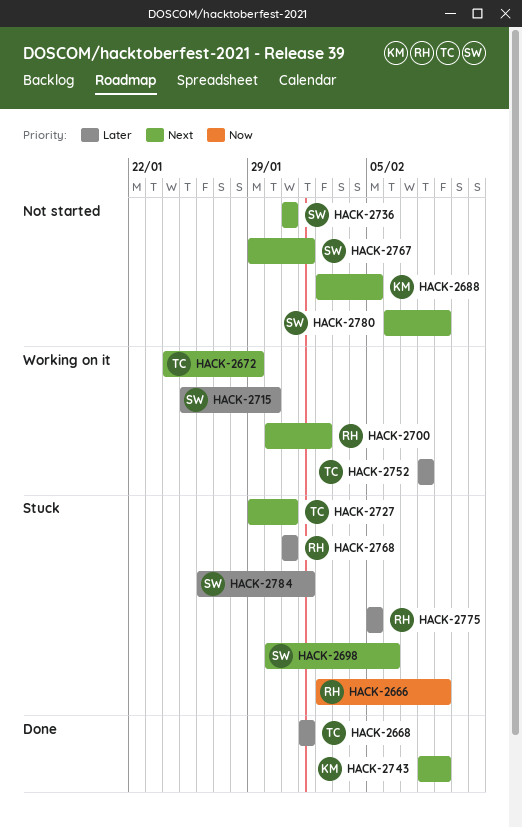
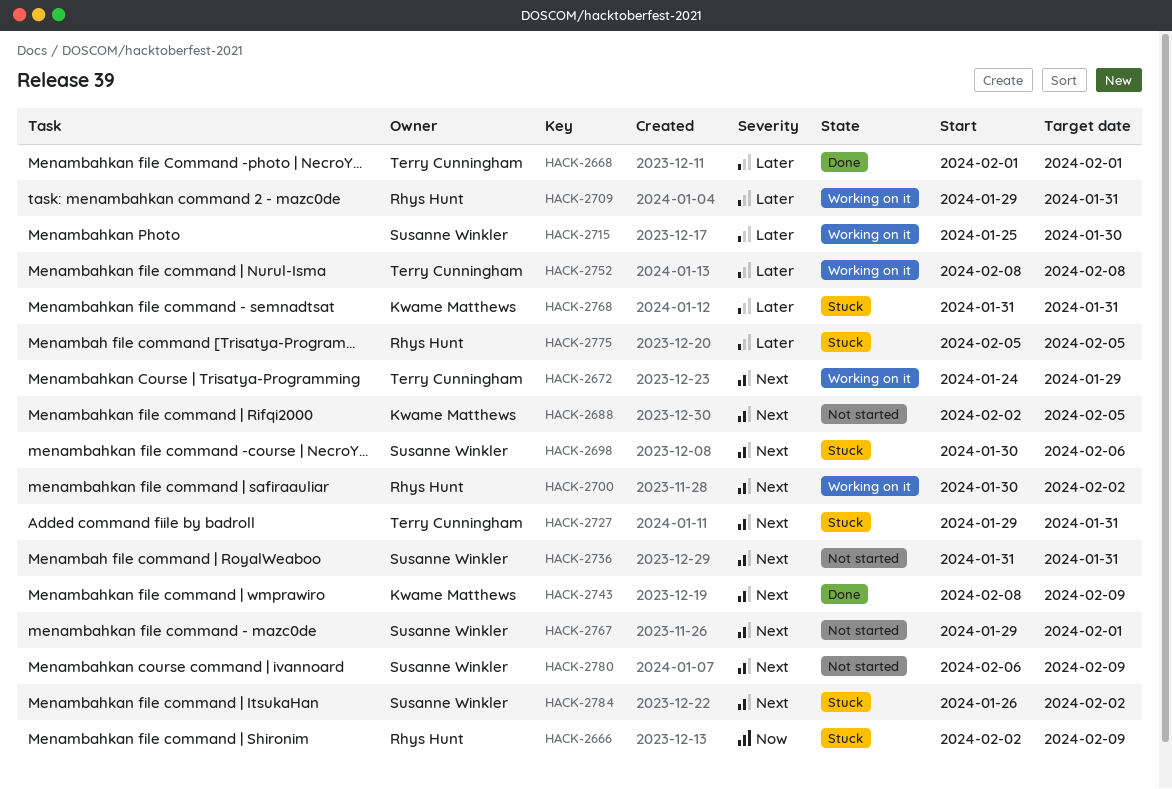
HACK-2709: none -> present
HACK-2768, owner: Rhys Hunt -> Kwame Matthews
HACK-2784, priority: Later -> Next
HACK-2784, due: Feb 1 -> Feb 2

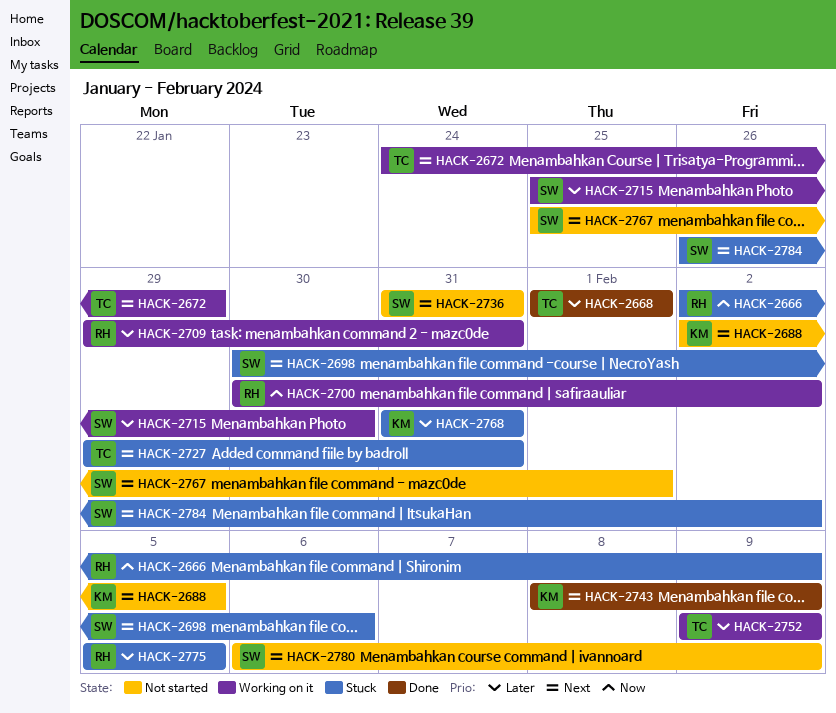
HACK-2700, priority: Next -> Now
HACK-2752, start: Feb 8 -> Feb 9
HACK-2752, due: Feb 8 -> Feb 9
HACK-2767, start: Jan 29 -> Jan 25

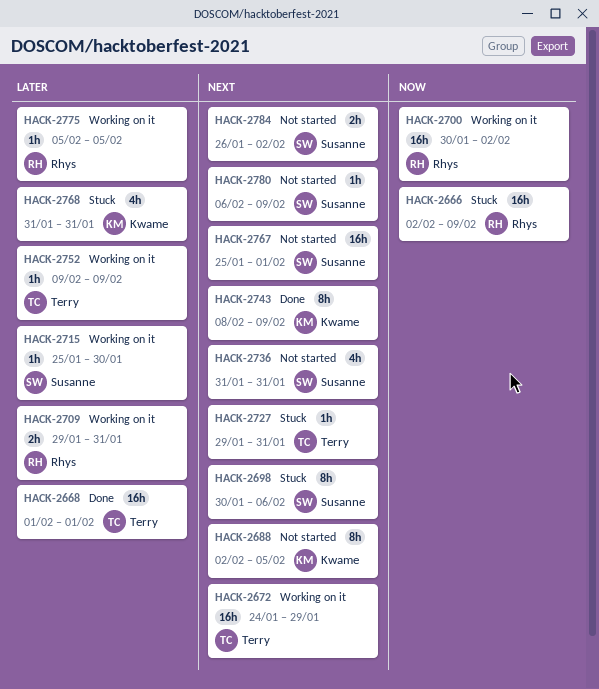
HACK-2775, status: Stuck -> Working on it
HACK-2784, status: Stuck -> Not started

